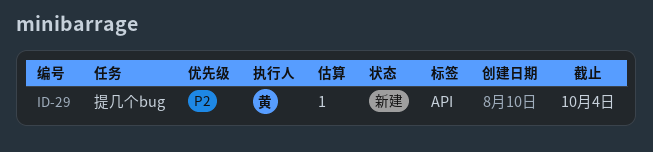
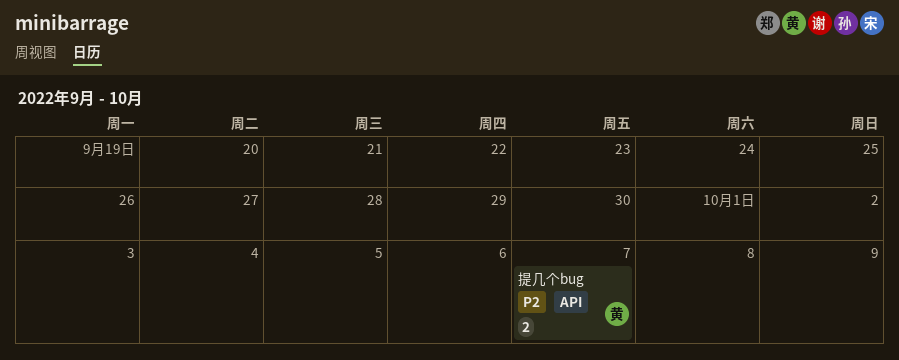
提几个bug, estimate: 1 -> 2
提几个bug, due: Oct 4 -> Oct 7

